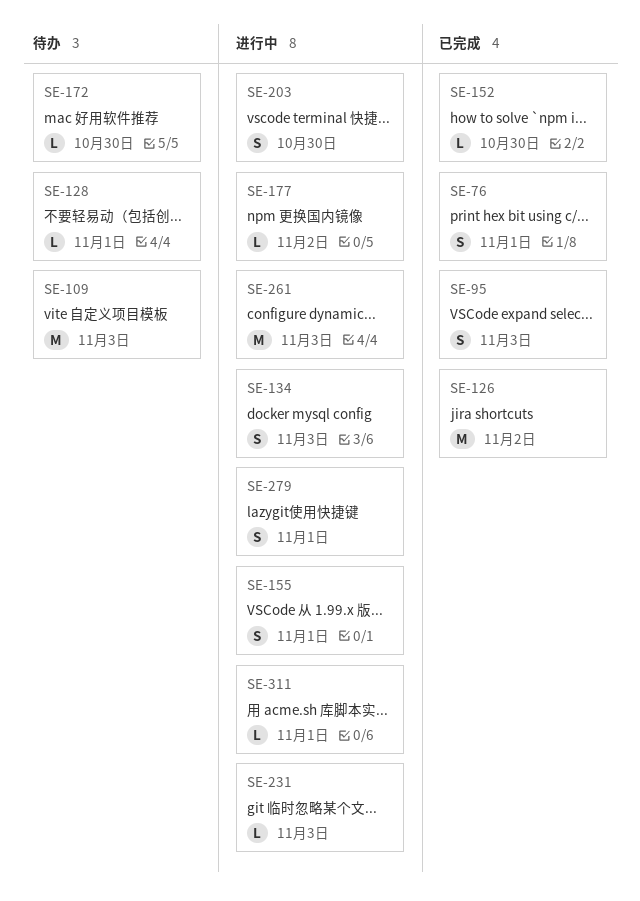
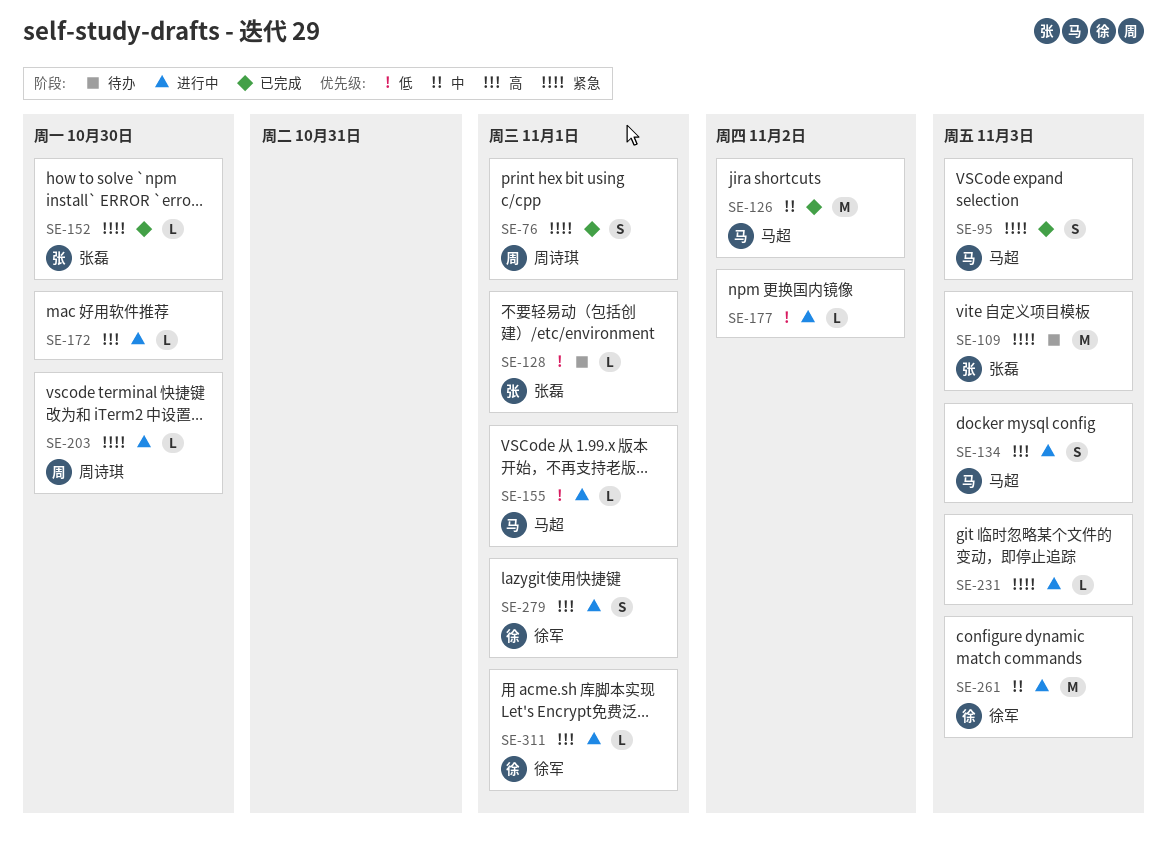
SE-155, estimate: S -> L
SE-172, status: 待办 -> 进行中
SE-203, estimate: S -> L

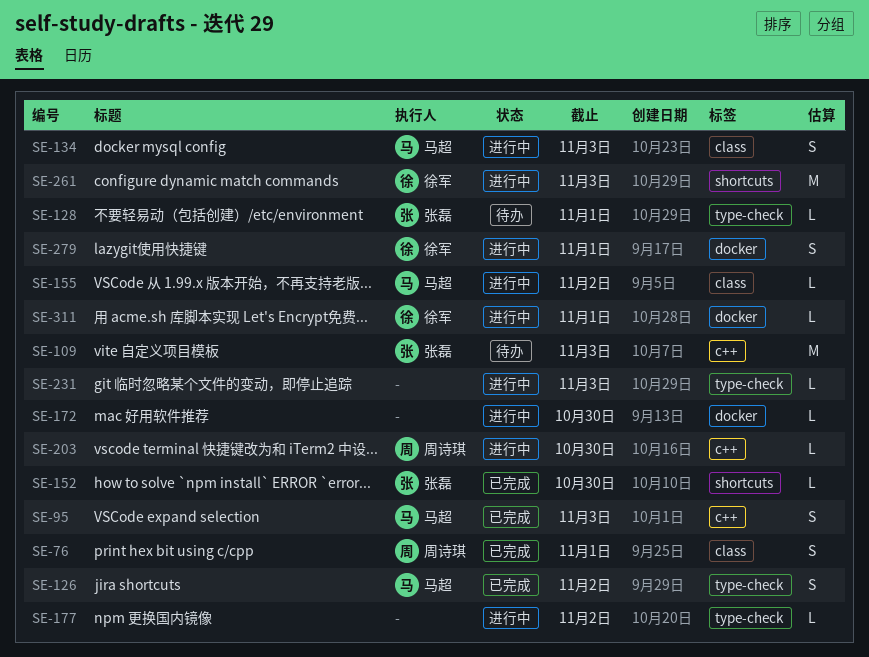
SE-126, estimate: M -> S
SE-155, due: Nov 1 -> Nov 2

